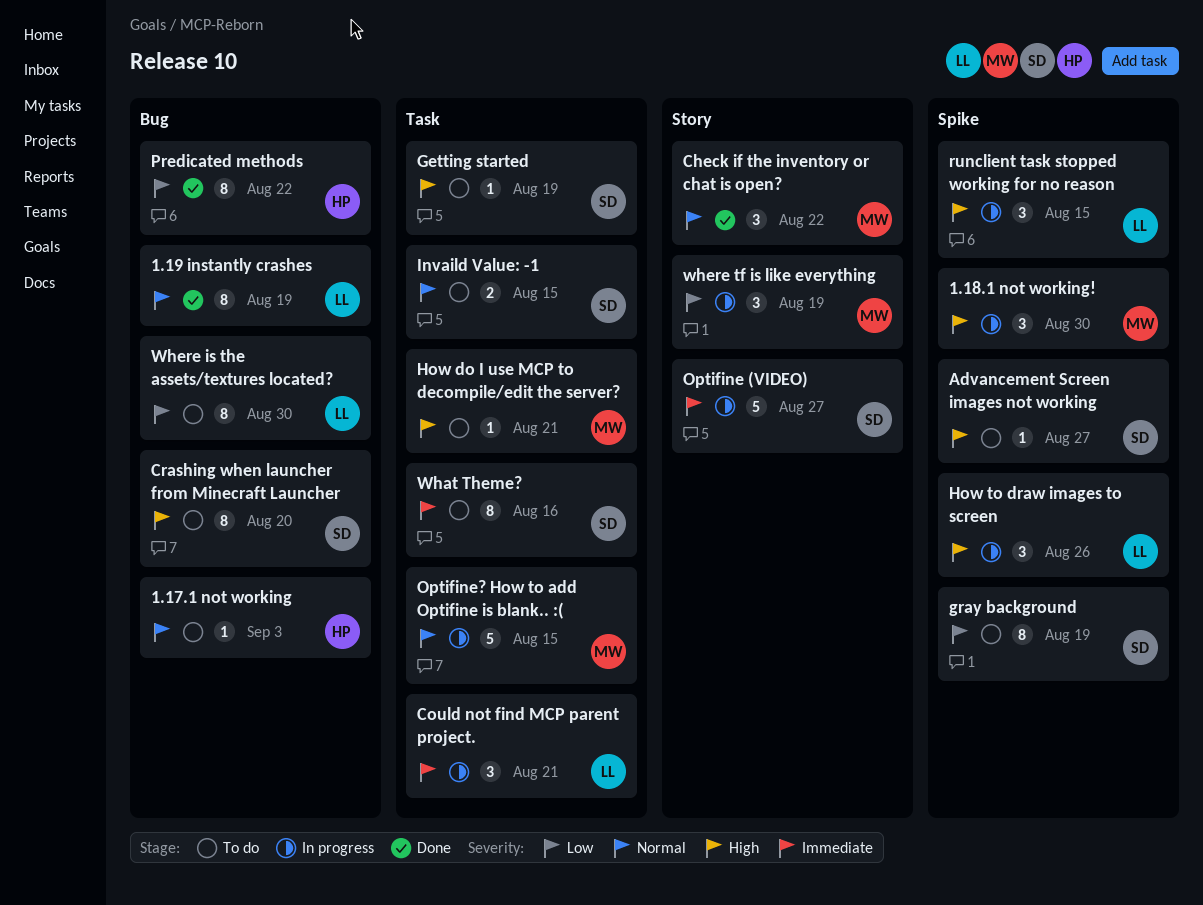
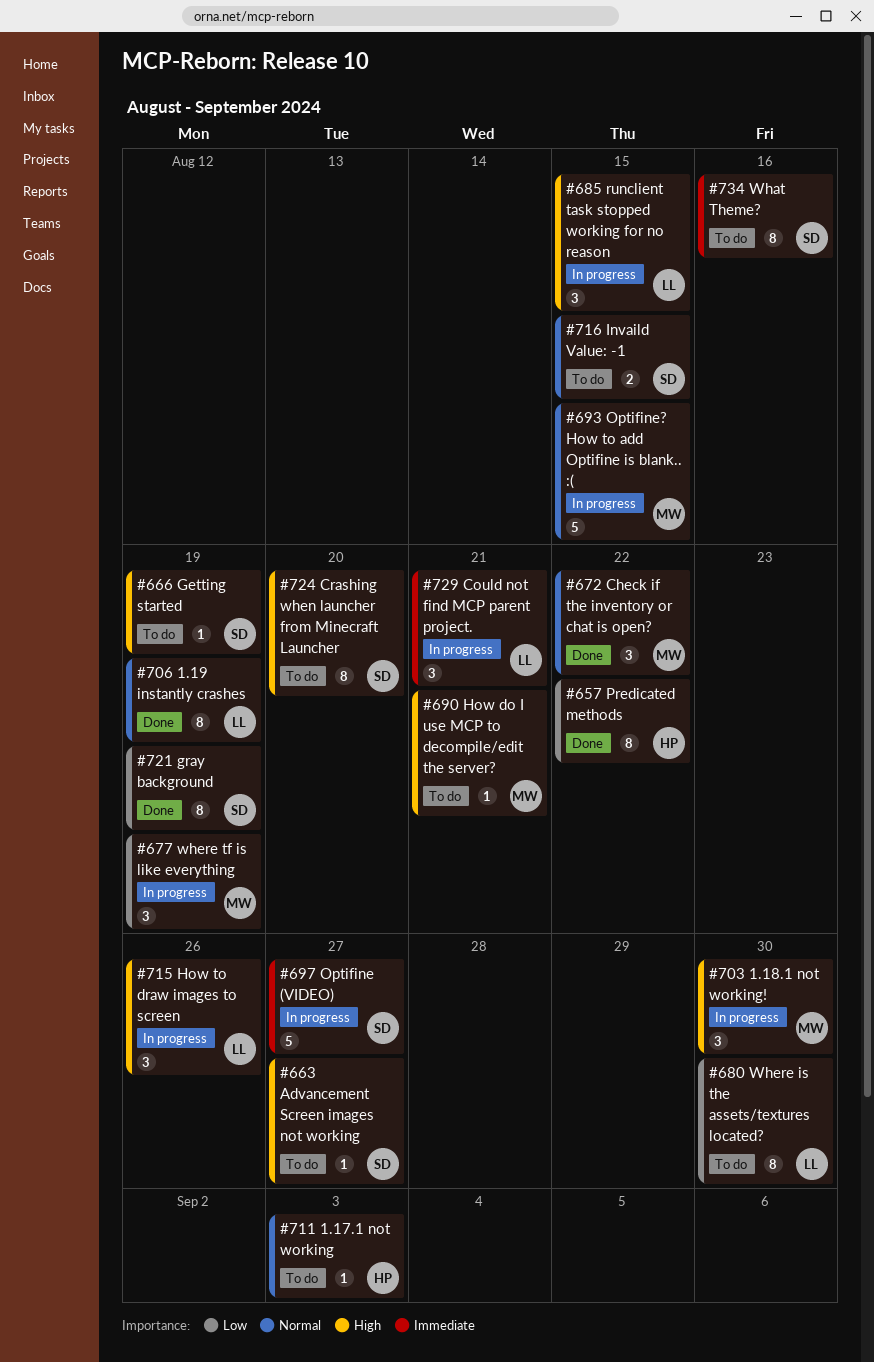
gray background, status: To do -> Done

